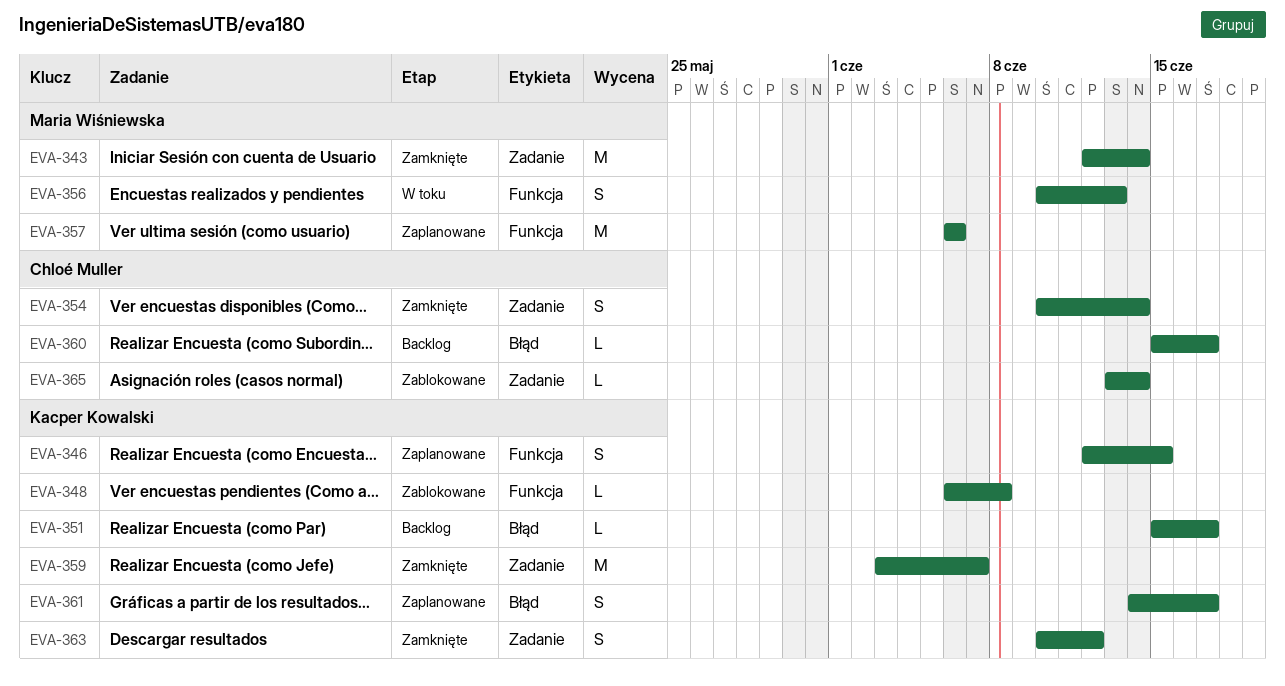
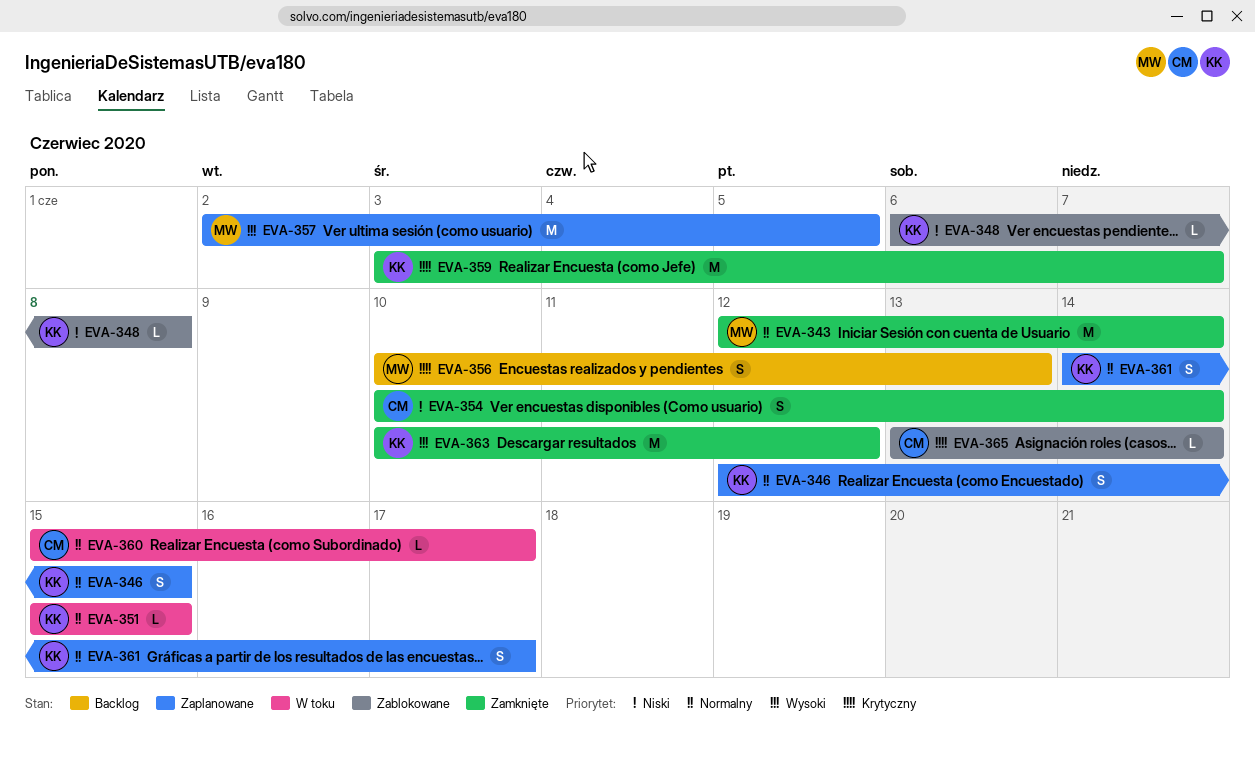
EVA-351, status: Backlog -> W toku
EVA-351, due: Jun 17 -> Jun 15
EVA-356, status: W toku -> Backlog
EVA-357, start: Jun 6 -> Jun 2
EVA-357, due: Jun 6 -> Jun 5
EVA-360, status: Backlog -> W toku
EVA-363, estimate: S -> M

